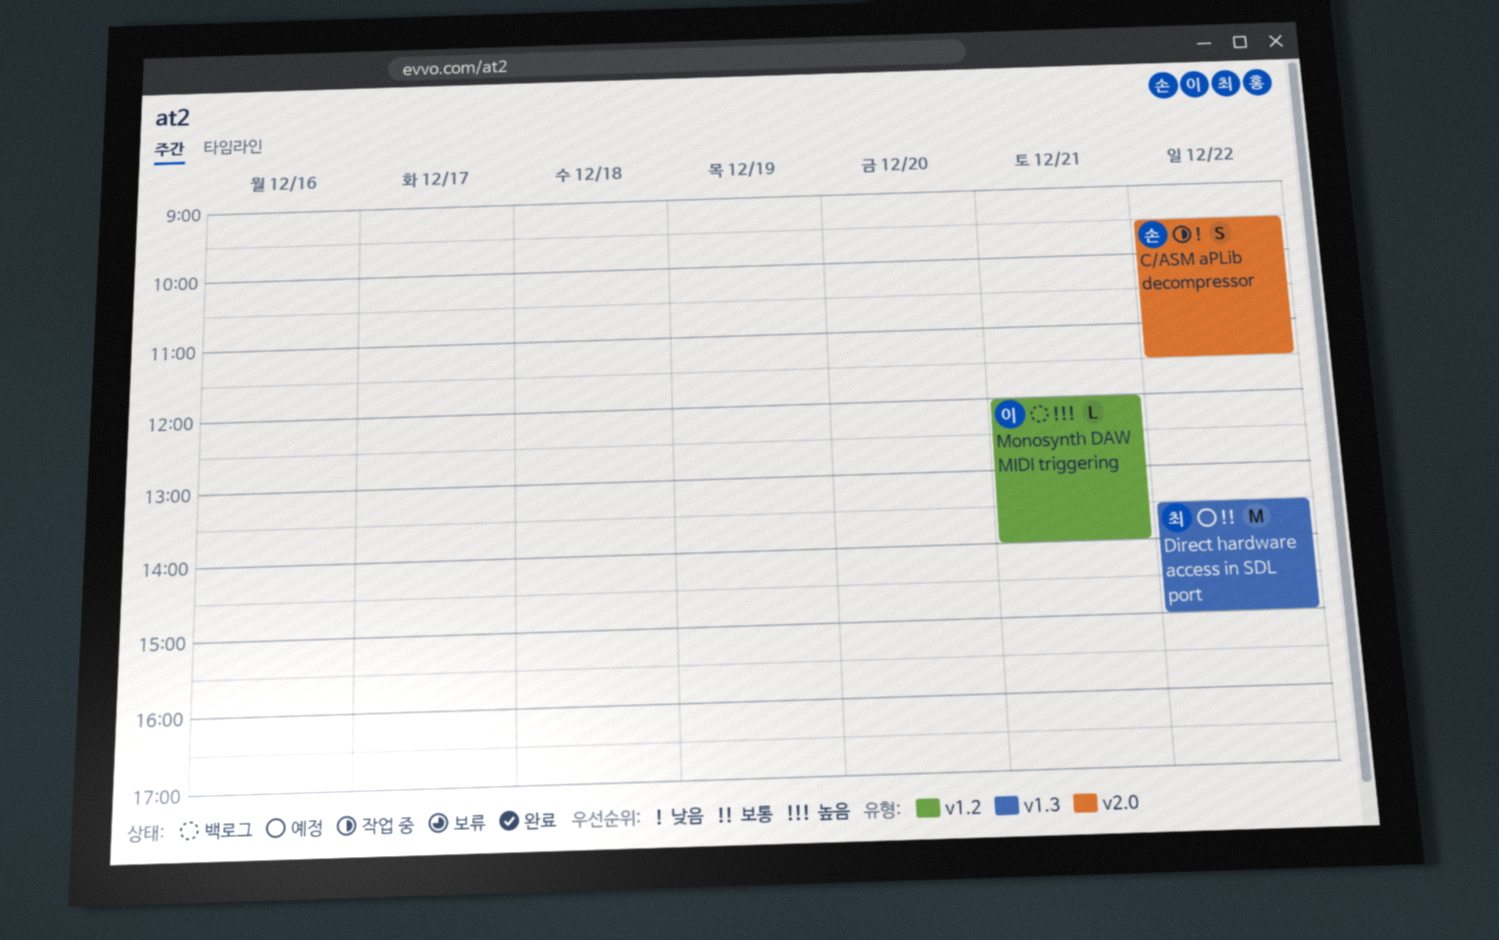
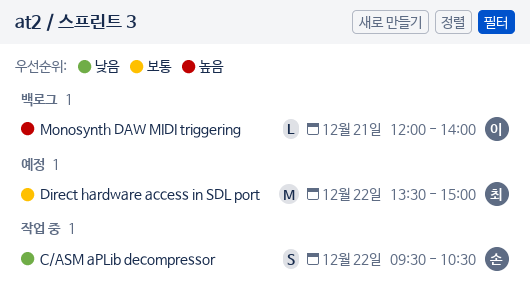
C/ASM aPLib decompressor, ends: 11:30 -> 10:30

